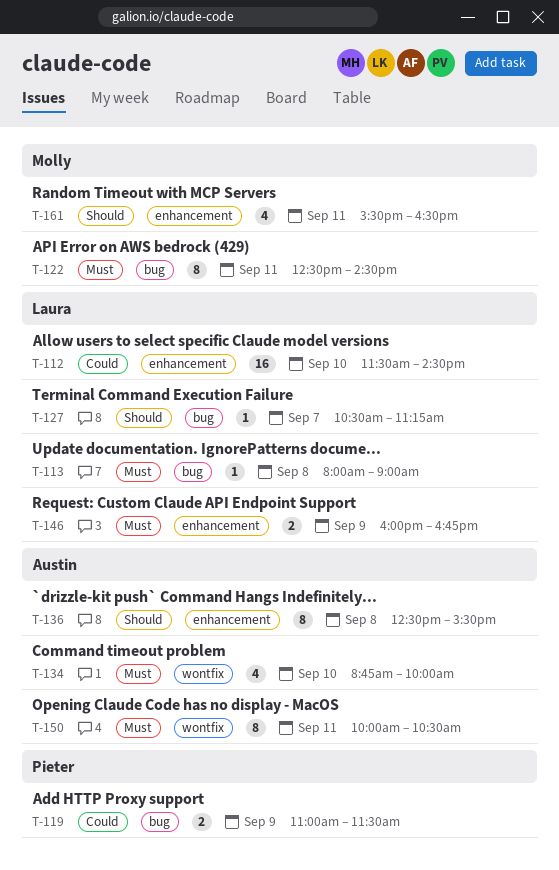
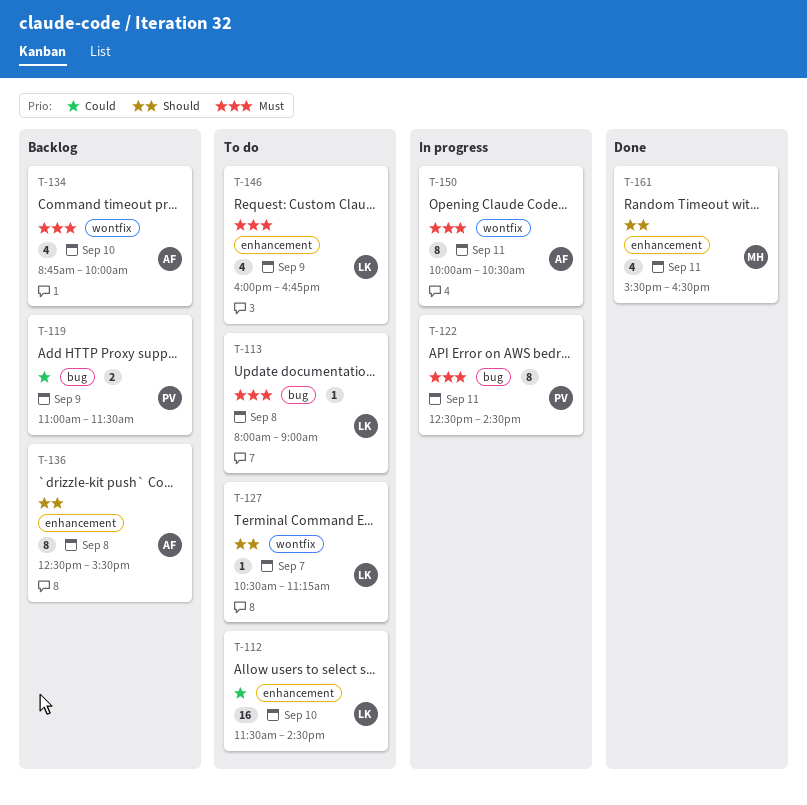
T-122, owner: Molly -> Pieter
T-127, label: bug -> wontfix
T-146, estimate: 2 -> 4

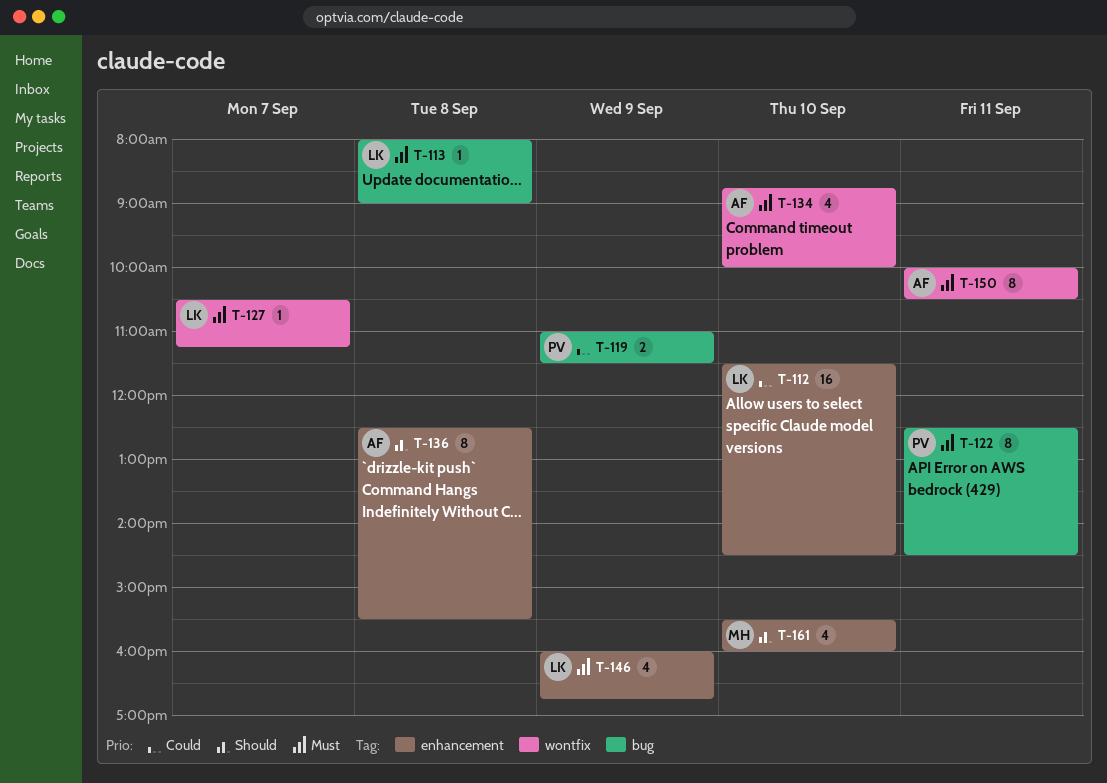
T-127, priority: Should -> Must
T-161, day: Sep 11 -> Sep 10
T-161, ends: 16:30 -> 16:00

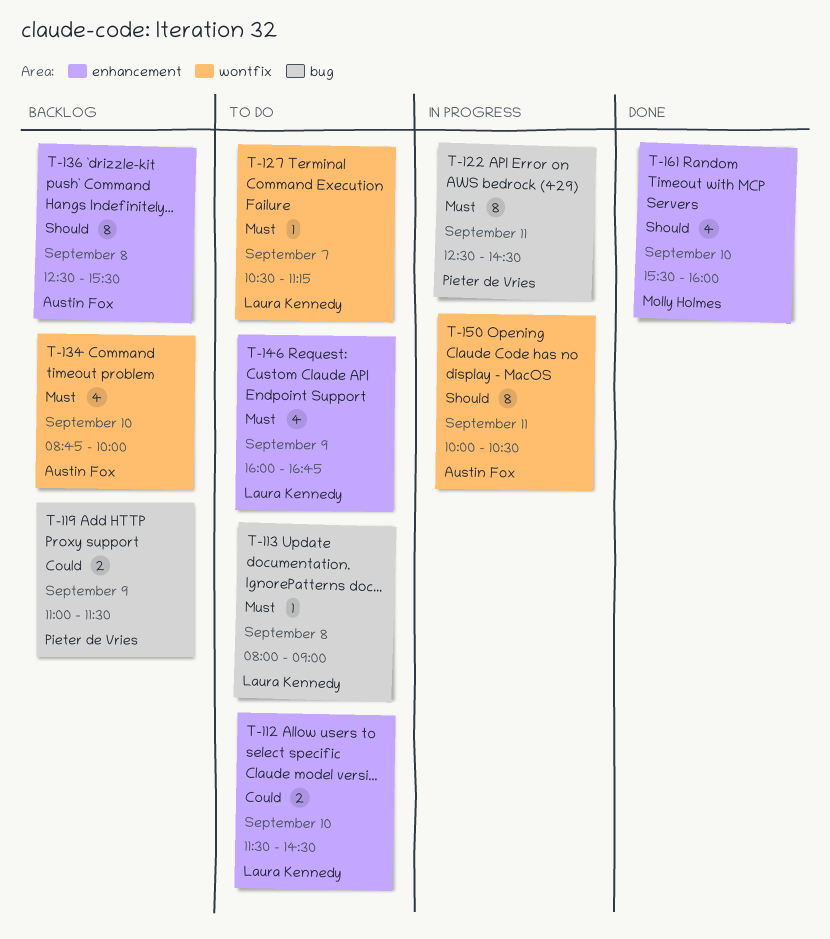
T-112, estimate: 16 -> 2
T-150, priority: Must -> Should

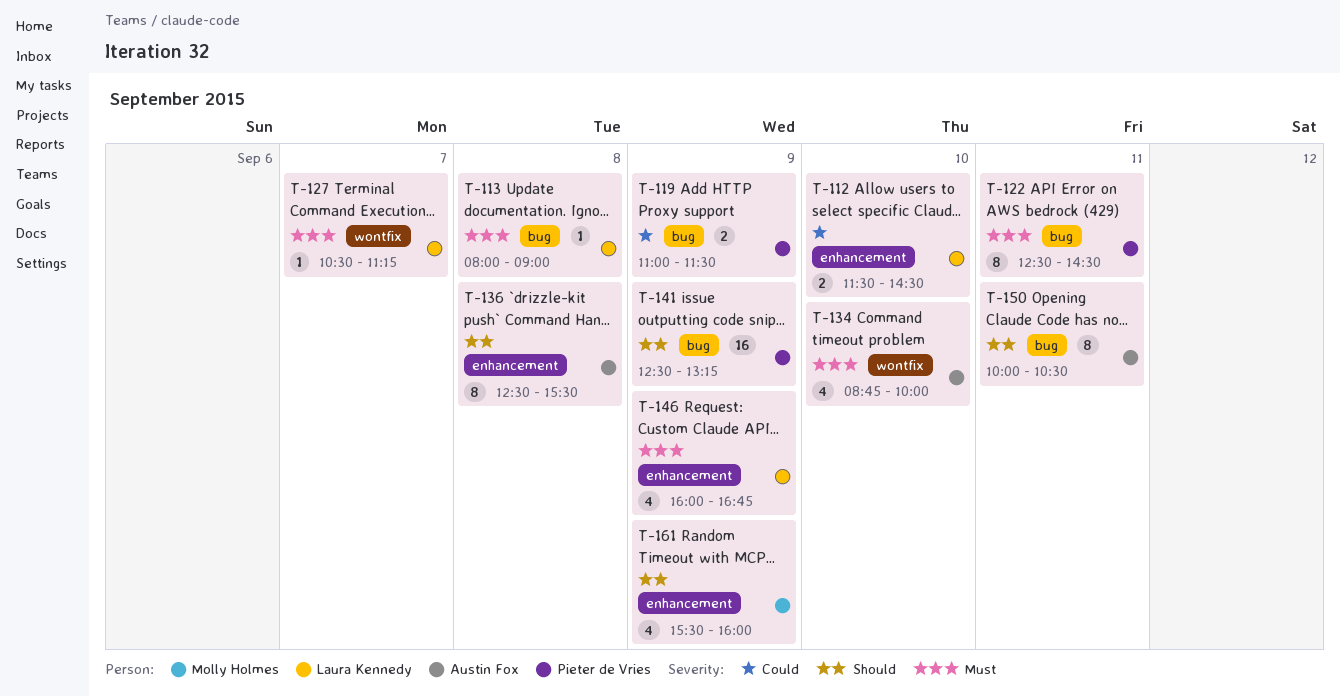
T-141: none -> present
T-150, label: wontfix -> bug
T-161, day: Sep 10 -> Sep 9

